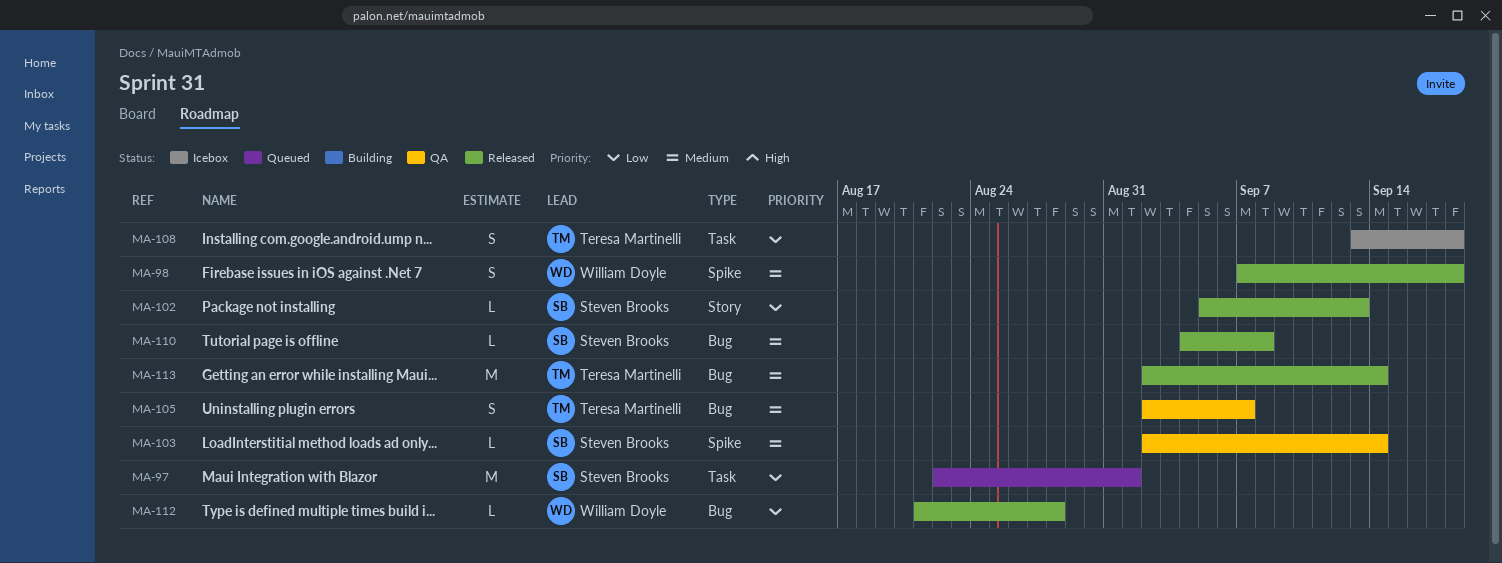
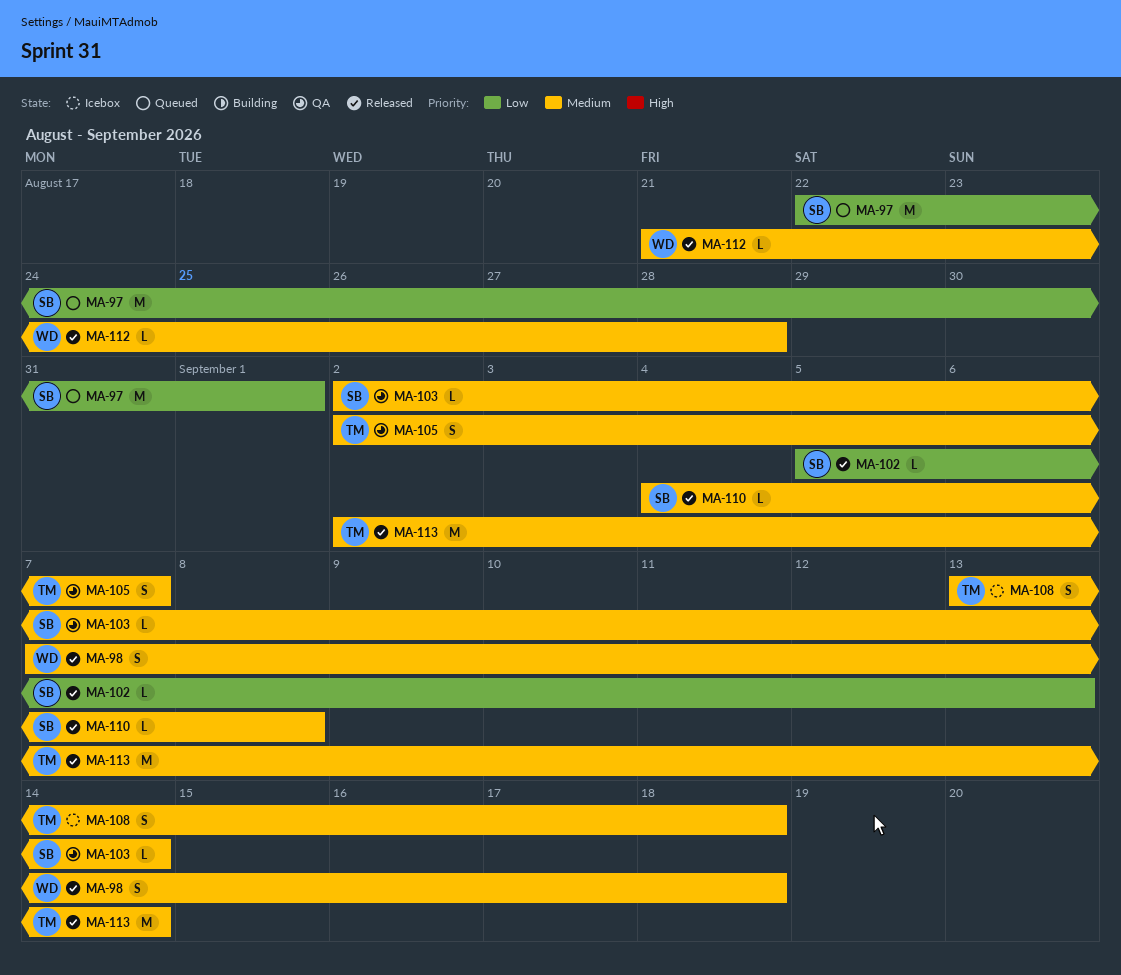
MA-108, priority: Low -> Medium
MA-112, priority: Low -> Medium

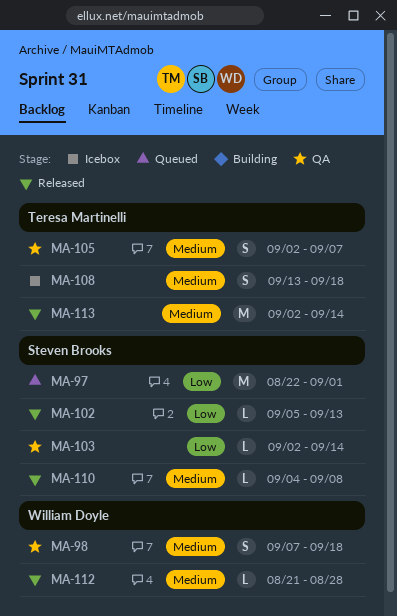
MA-98, status: Released -> QA
MA-103, priority: Medium -> Low

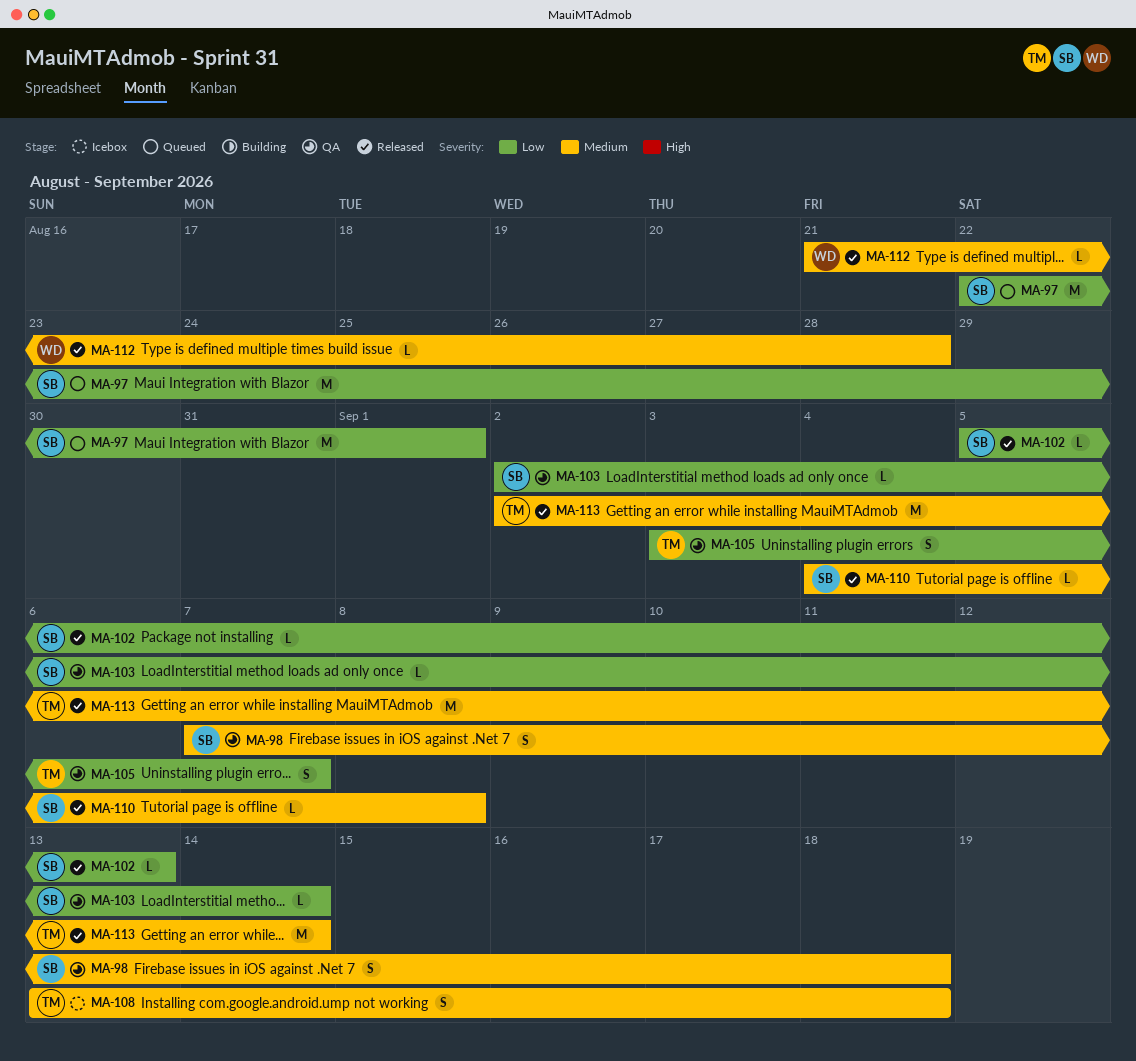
MA-98, owner: William Doyle -> Steven Brooks
MA-105, priority: Medium -> Low
MA-105, start: Sep 2 -> Sep 3

